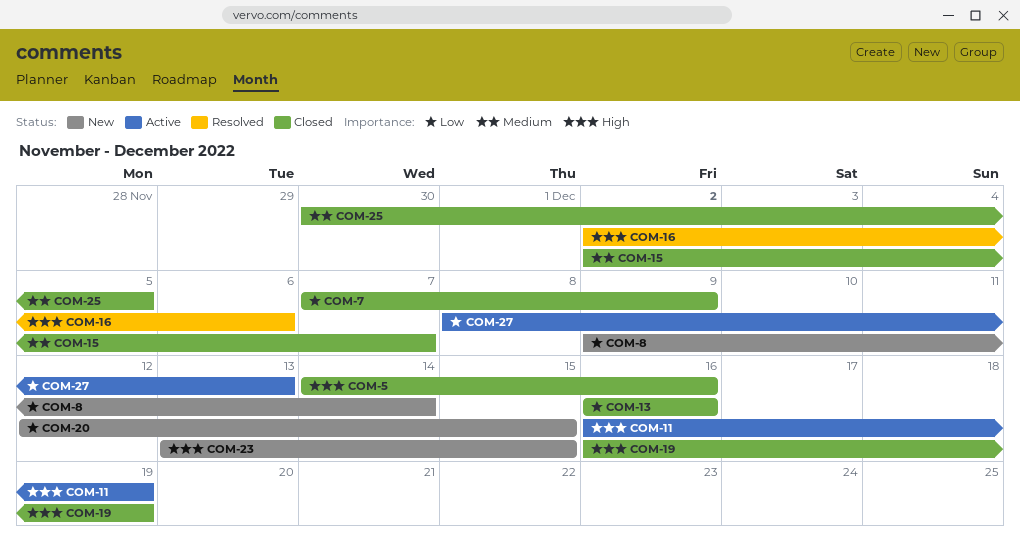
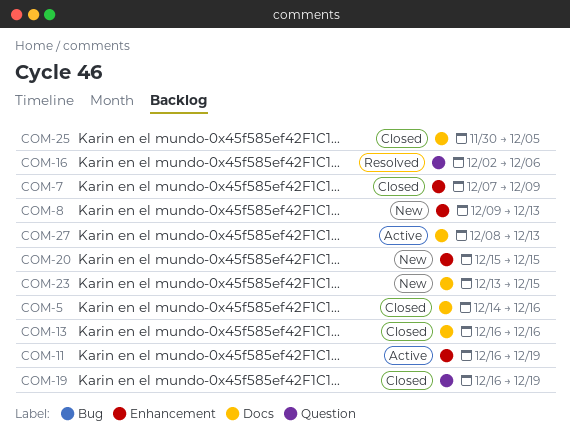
COM-8, due: Dec 14 -> Dec 13
COM-15: present -> none
COM-20, start: Dec 12 -> Dec 15

